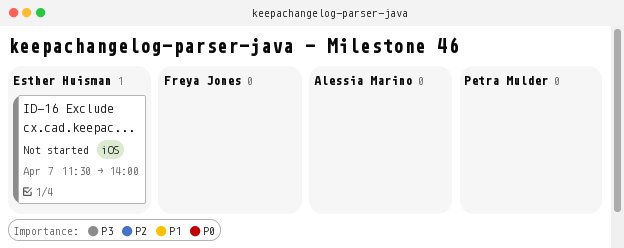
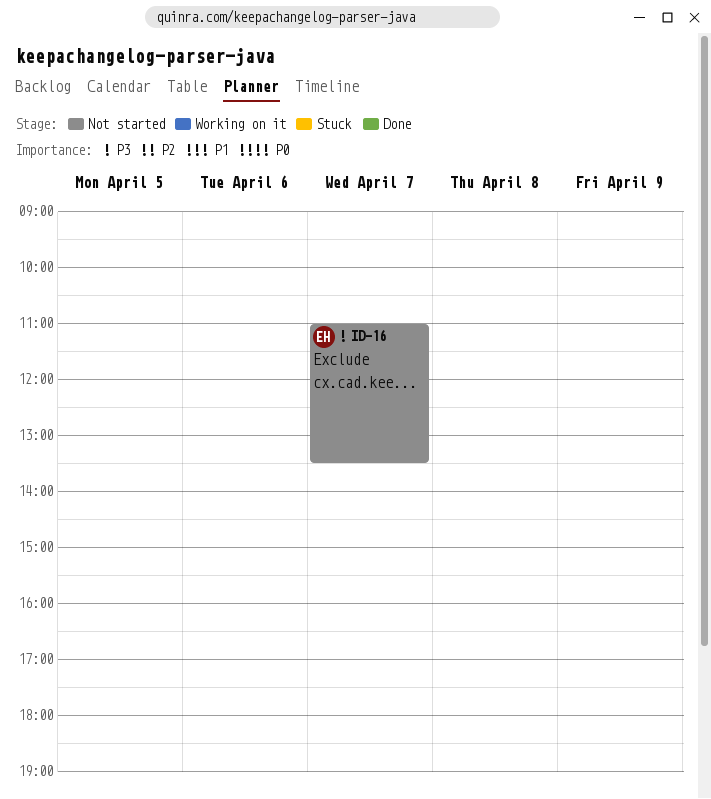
ID-16, begins: 11:30 -> 11:00
ID-16, ends: 14:00 -> 13:30

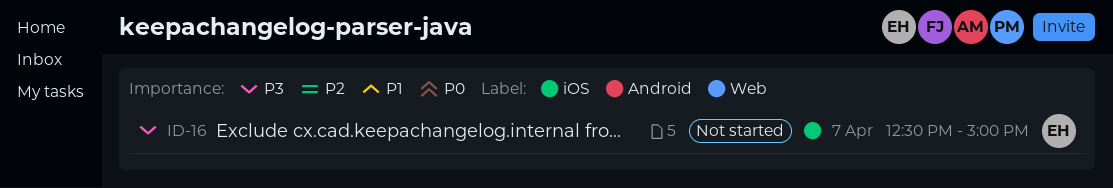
ID-16, begins: 11:00 -> 12:30
ID-16, ends: 13:30 -> 15:00

